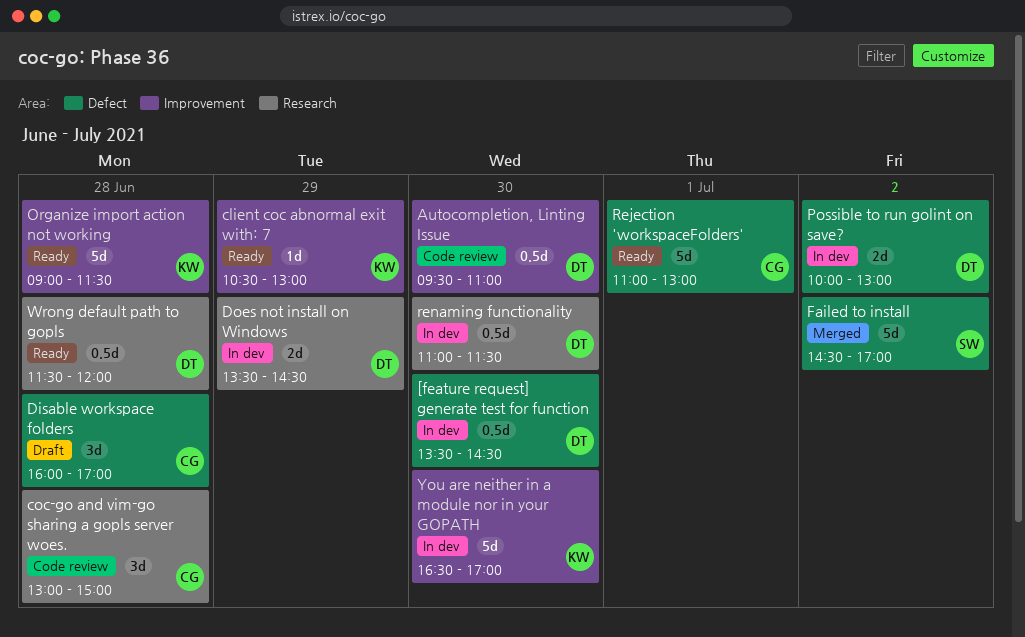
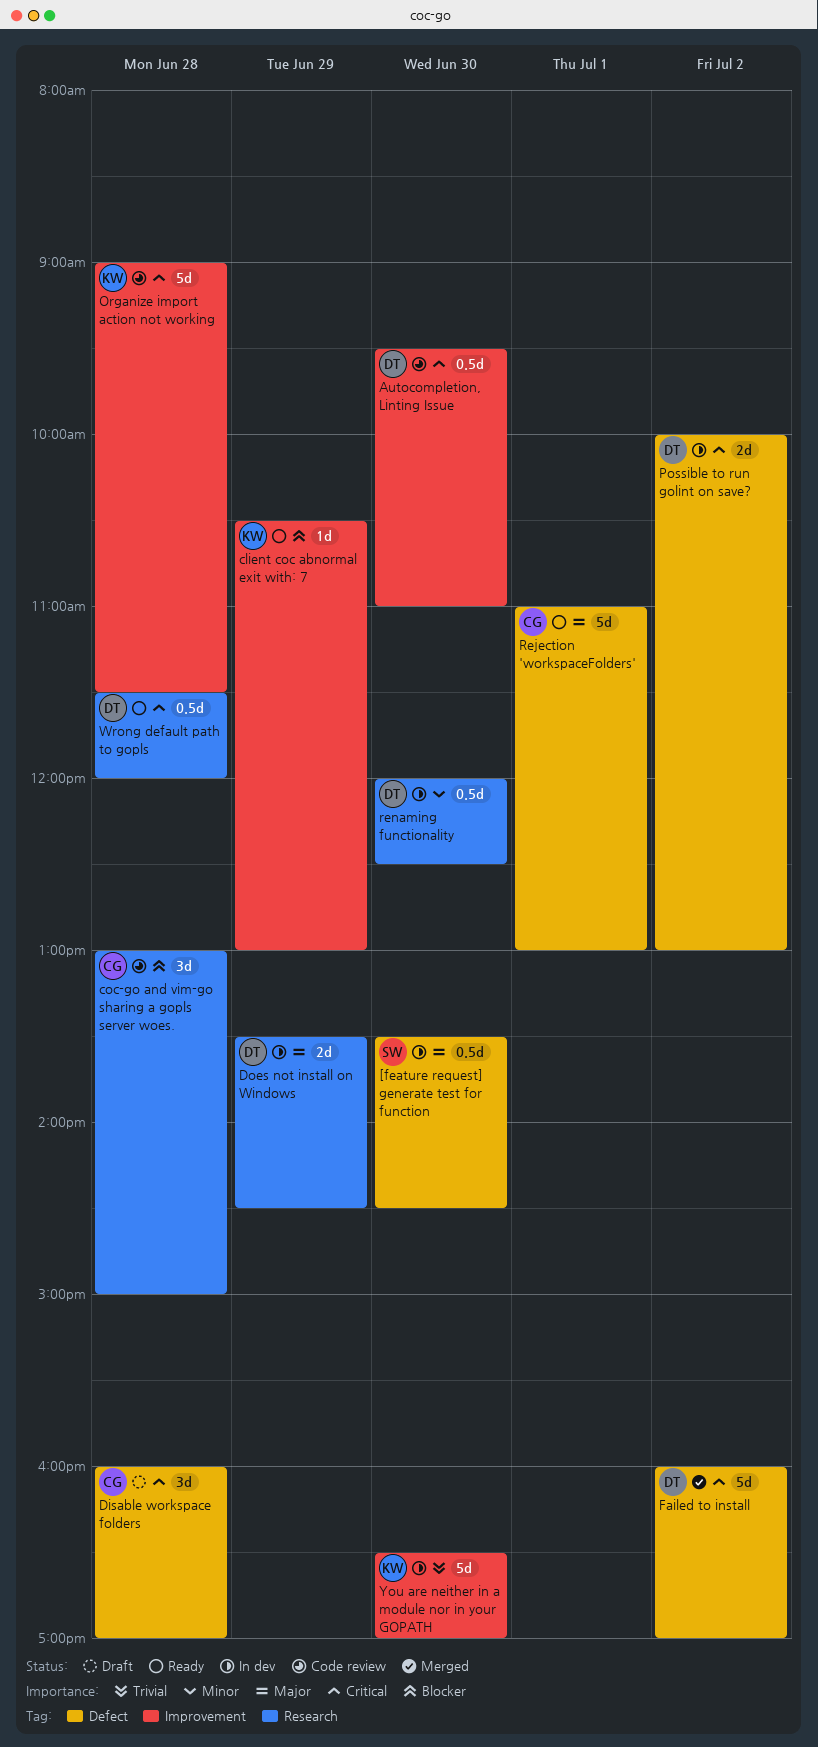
[feature request] generate test for function, owner: DT -> SW
Failed to install, owner: SW -> DT
Failed to install, begins: 14:30 -> 16:00
Organize import action not working, status: Ready -> Code review
renaming functionality, begins: 11:00 -> 12:00
renaming functionality, ends: 11:30 -> 12:30

